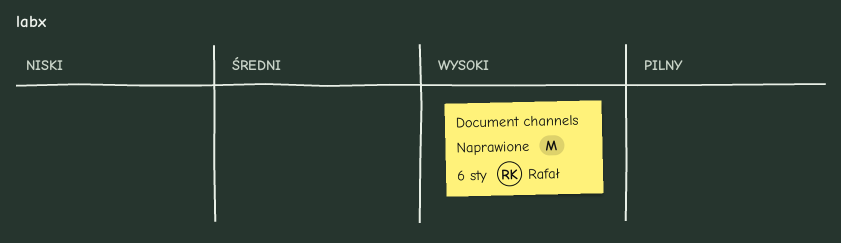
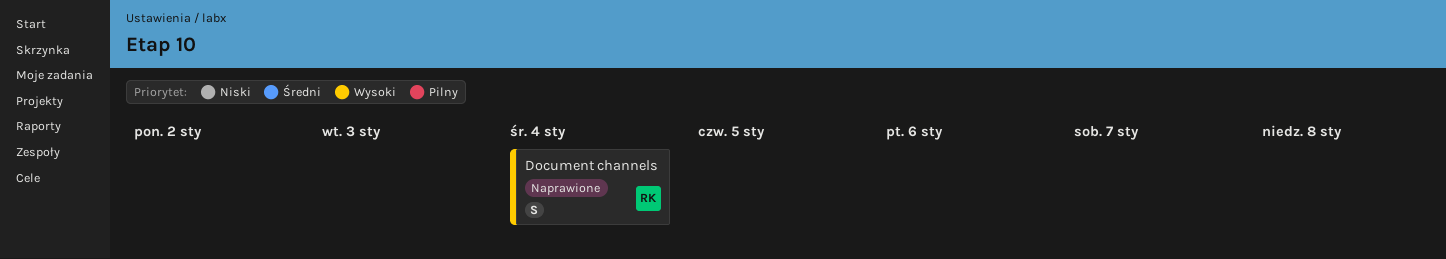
Document channels, estimate: M -> S
Document channels, due: Jan 6 -> Jan 4

